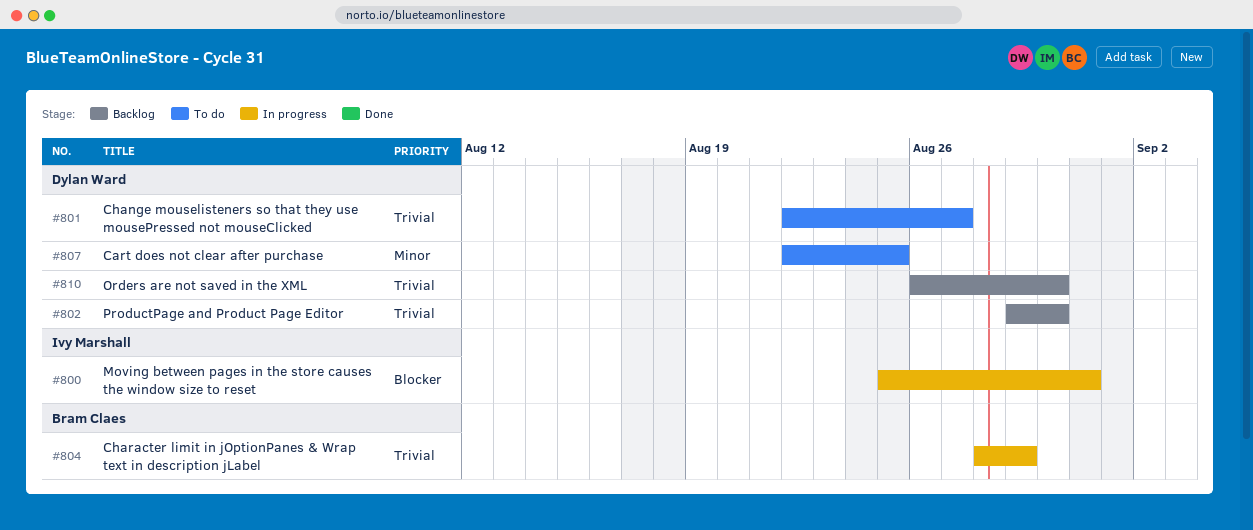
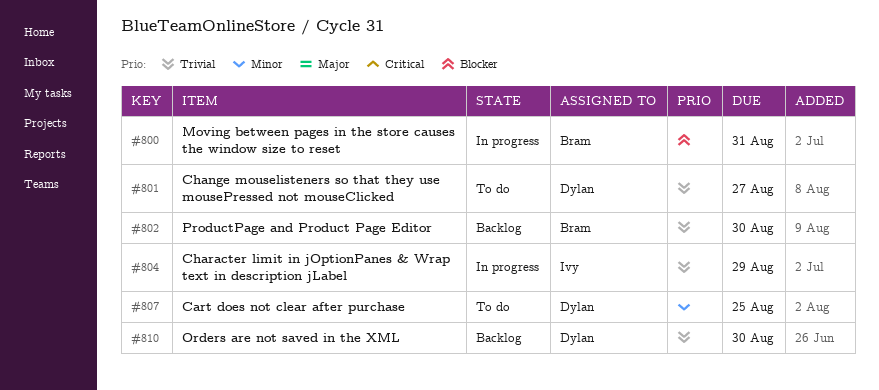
#800, owner: Ivy Marshall -> Bram Claes
#802, owner: Dylan Ward -> Bram Claes
#804, owner: Bram Claes -> Ivy Marshall

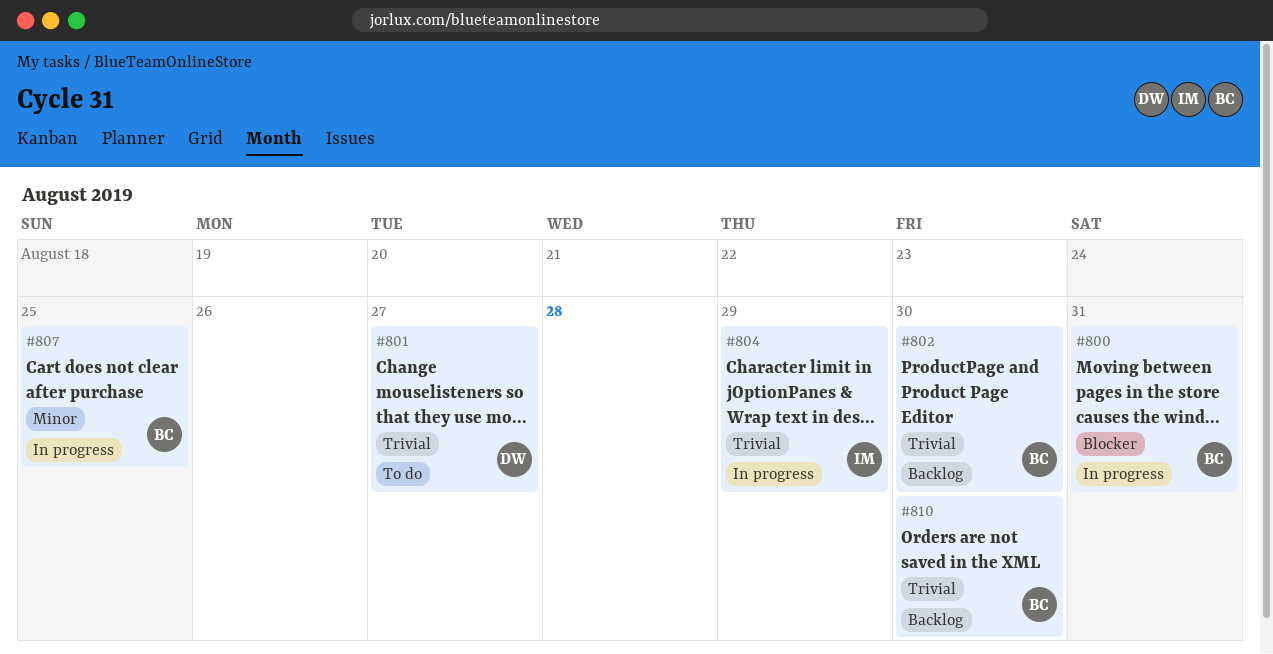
#807, status: To do -> In progress
#807, owner: Dylan -> Bram
#810, owner: Dylan -> Bram

